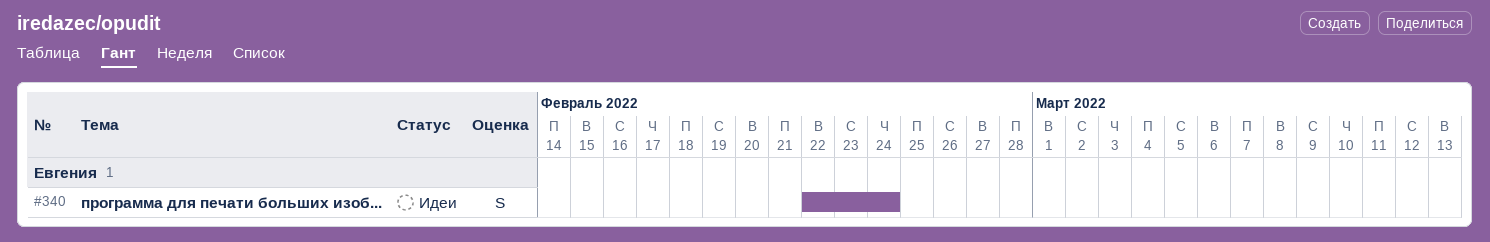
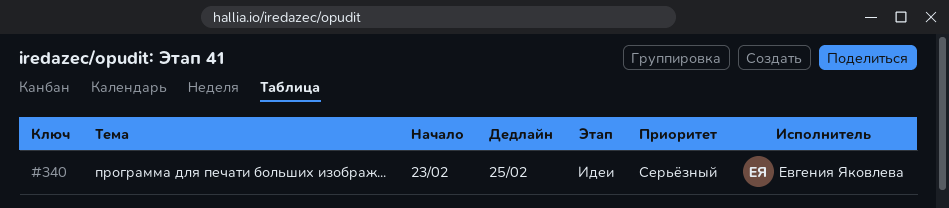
#340, start: Feb 22 -> Feb 23
#340, due: Feb 24 -> Feb 25

